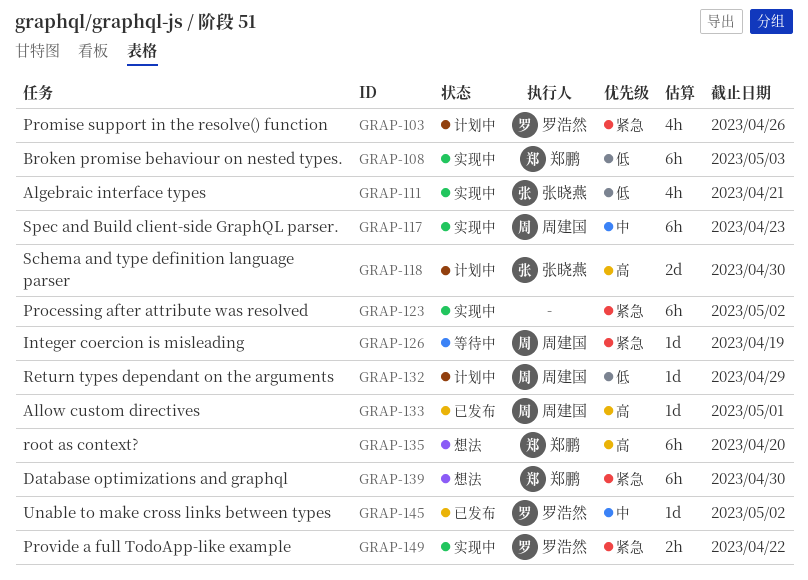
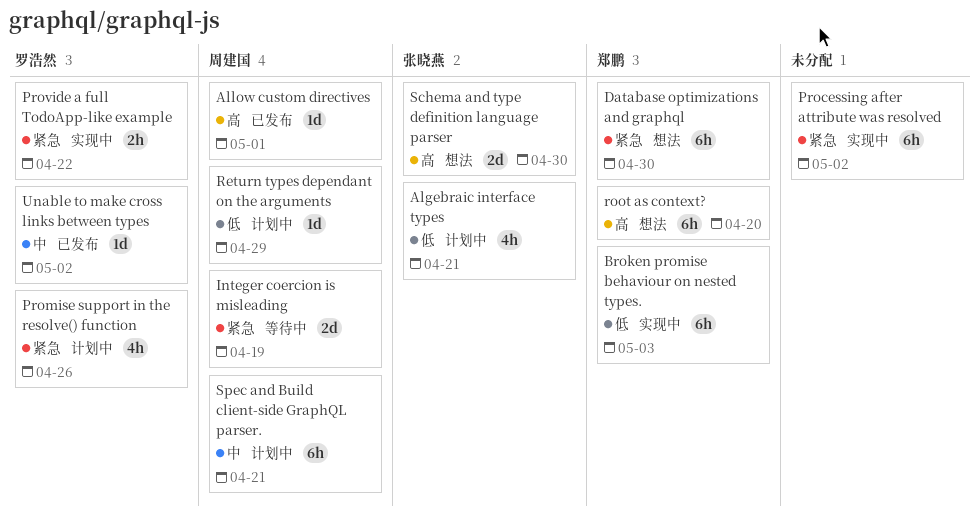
Algebraic interface types, status: 实现中 -> 计划中
Integer coercion is misleading, estimate: 1d -> 2d
Schema and type definition language parser, status: 计划中 -> 想法
Spec and Build client-side GraphQL parser., status: 实现中 -> 计划中
Spec and Build client-side GraphQL parser., due: Apr 23 -> Apr 21

